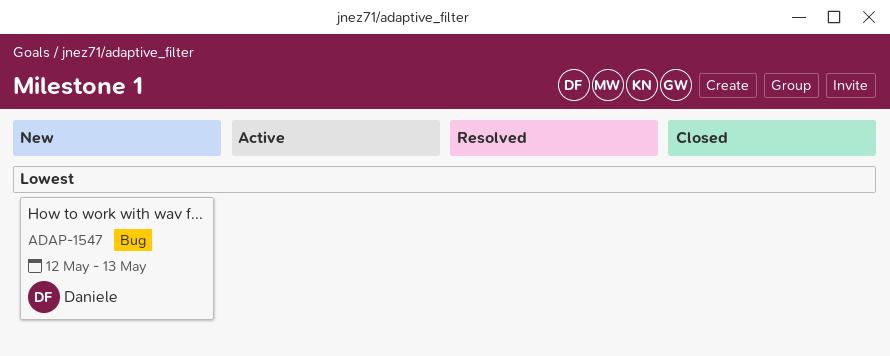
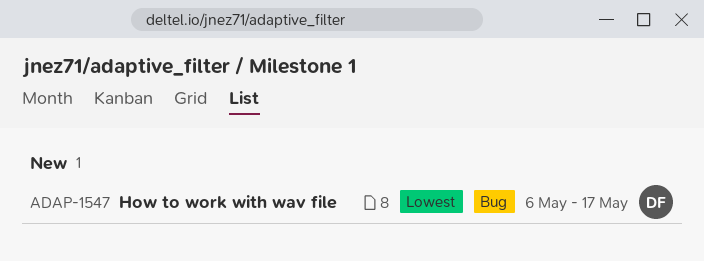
ADAP-1547, start: May 12 -> May 6
ADAP-1547, due: May 13 -> May 17

